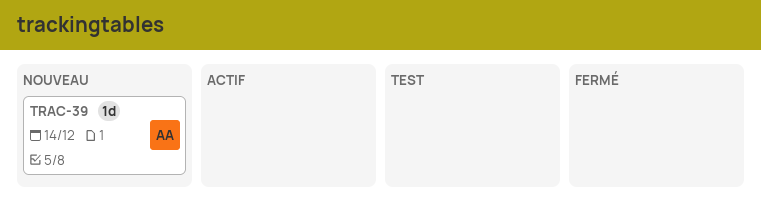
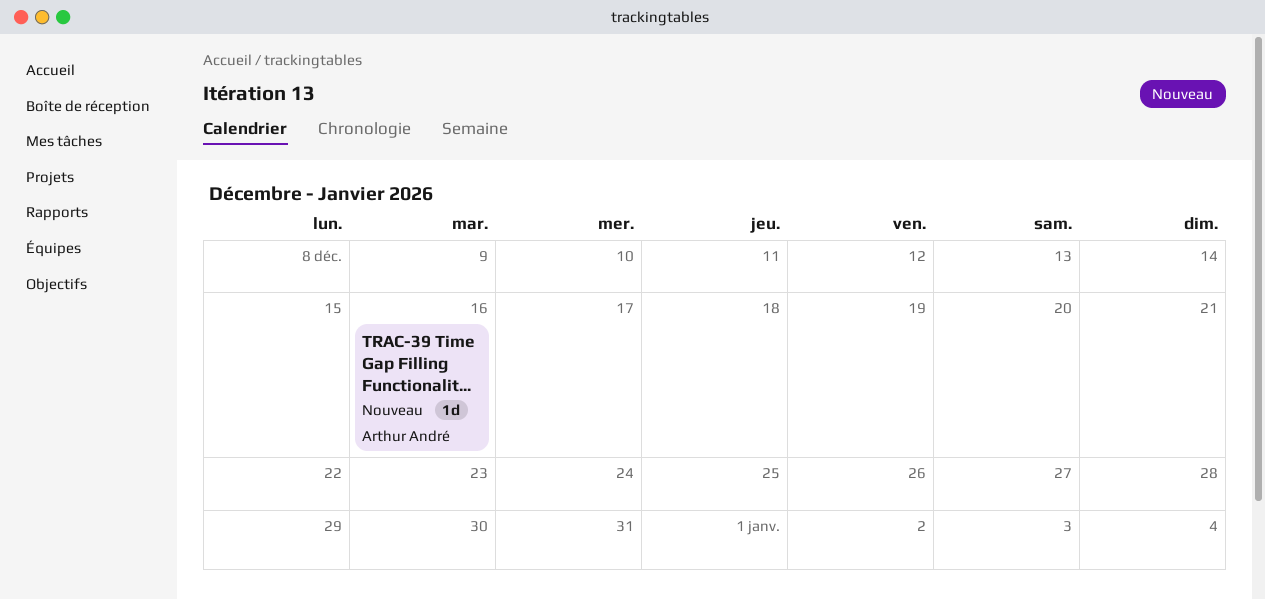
TRAC-39, due: Dec 14 -> Dec 16

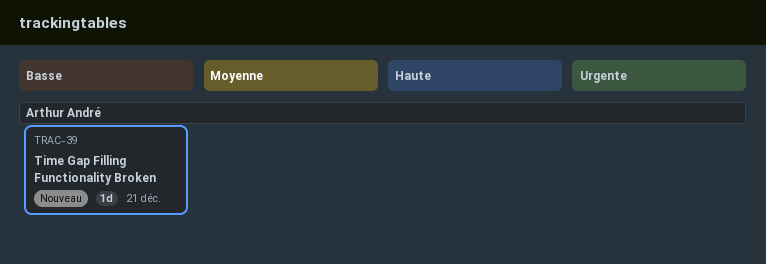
TRAC-39, due: Dec 16 -> Dec 21

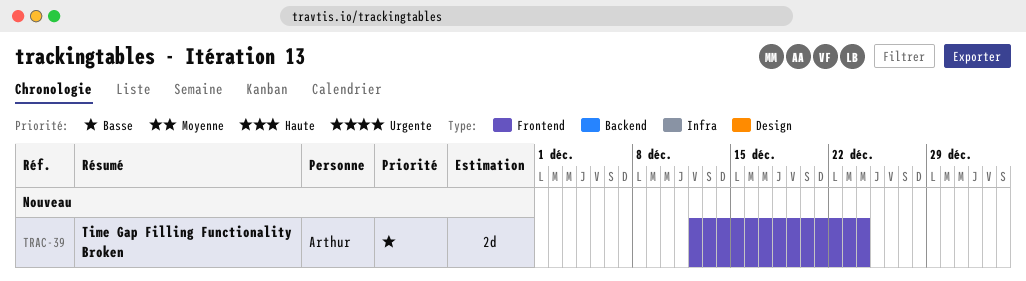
TRAC-39, estimate: 1d -> 2d
TRAC-39, due: Dec 21 -> Dec 24

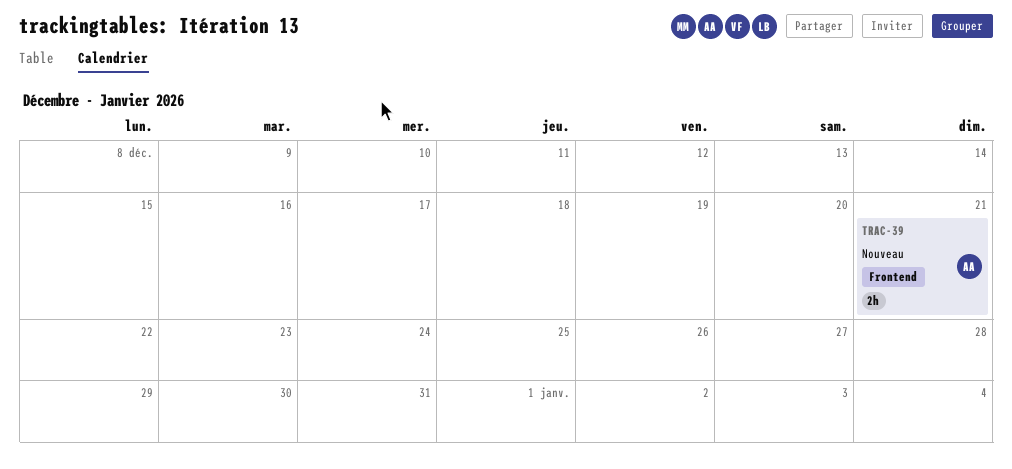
TRAC-39, estimate: 2d -> 2h
TRAC-39, due: Dec 24 -> Dec 21

